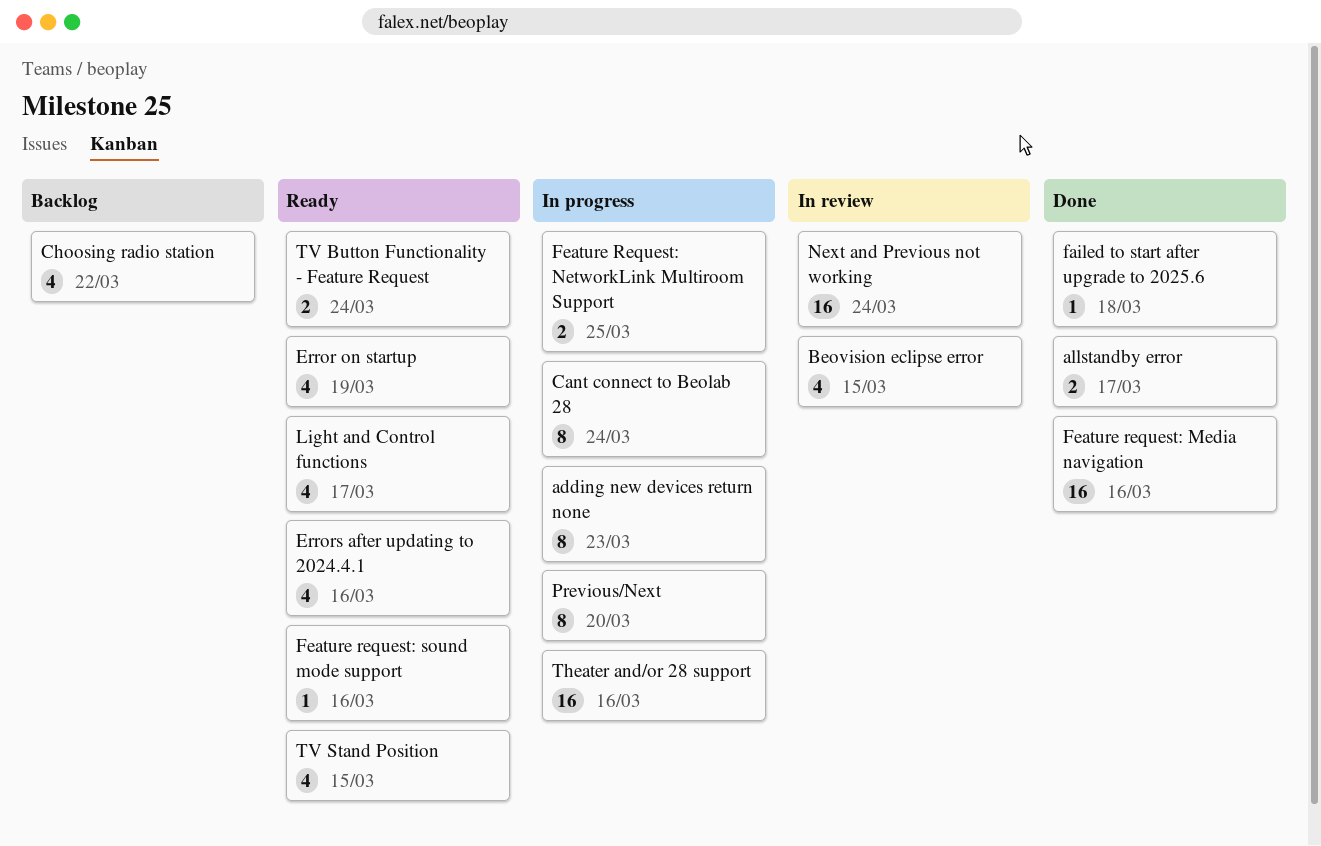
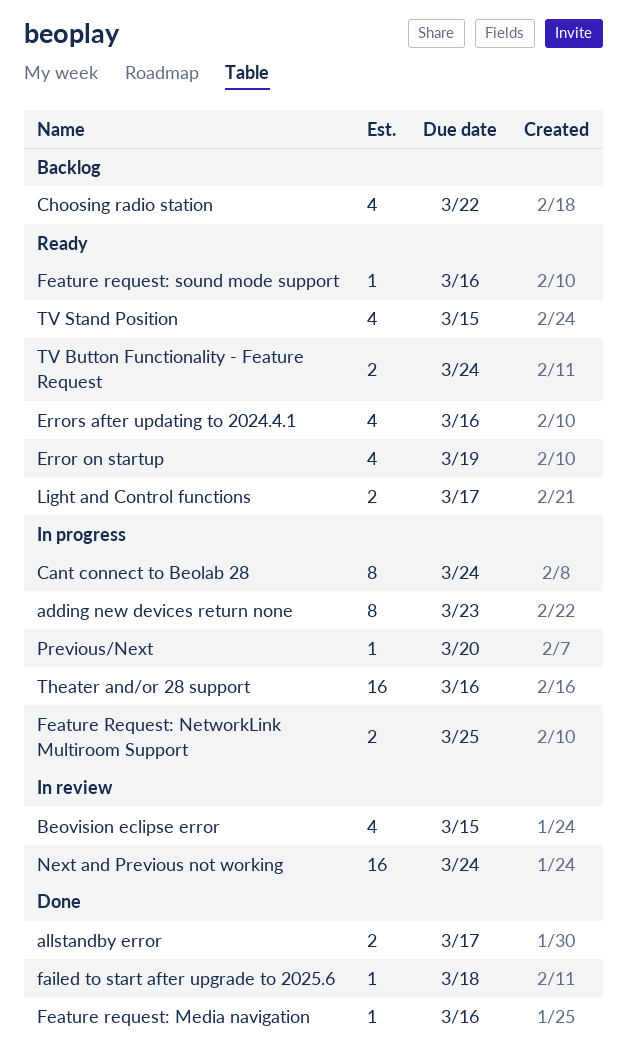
Feature request: Media navigation, estimate: 16 -> 1
Light and Control functions, estimate: 4 -> 2
Previous/Next, estimate: 8 -> 1

